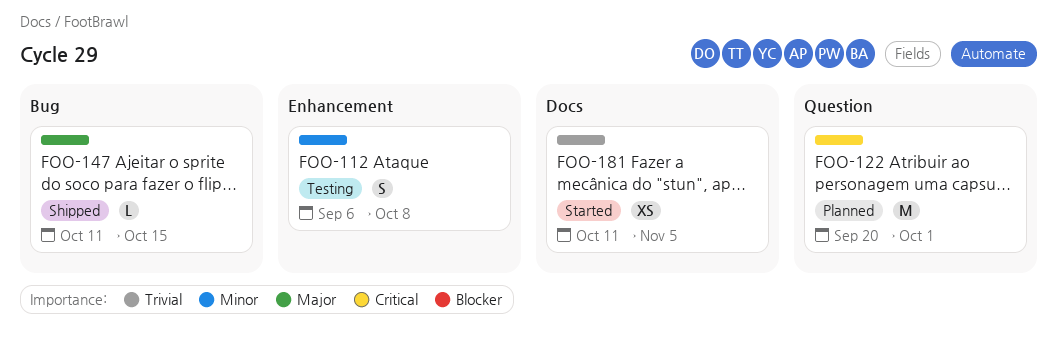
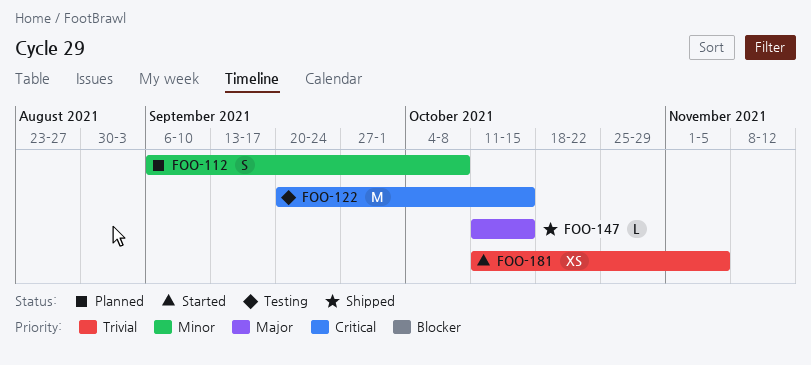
FOO-112, status: Testing -> Planned
FOO-122, status: Planned -> Testing
FOO-122, due: Oct 1 -> Oct 15

